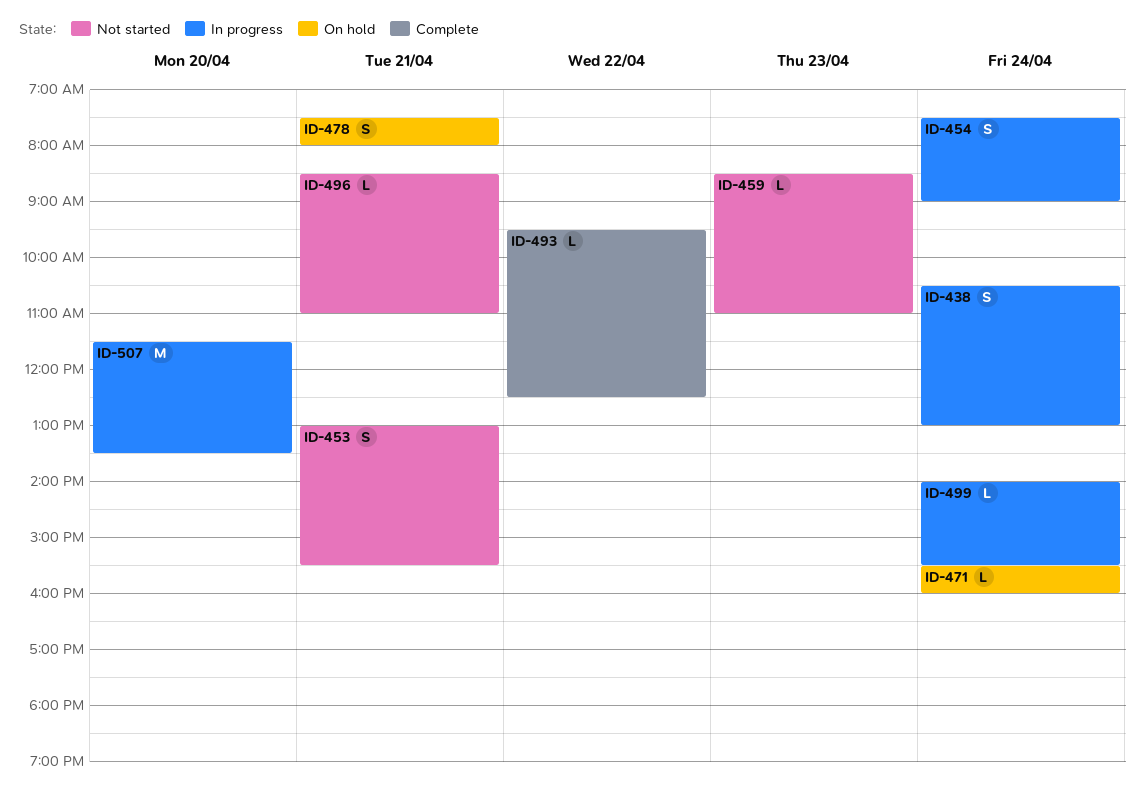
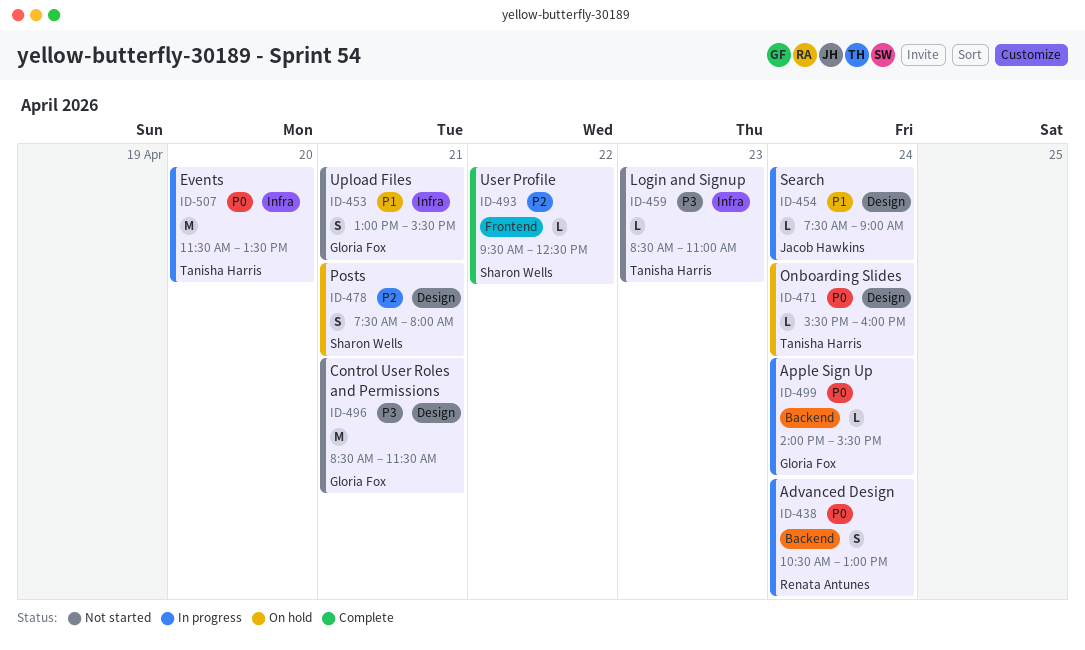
ID-454, estimate: S -> L
ID-496, estimate: L -> M
ID-496, ends: 11:00 -> 11:30

